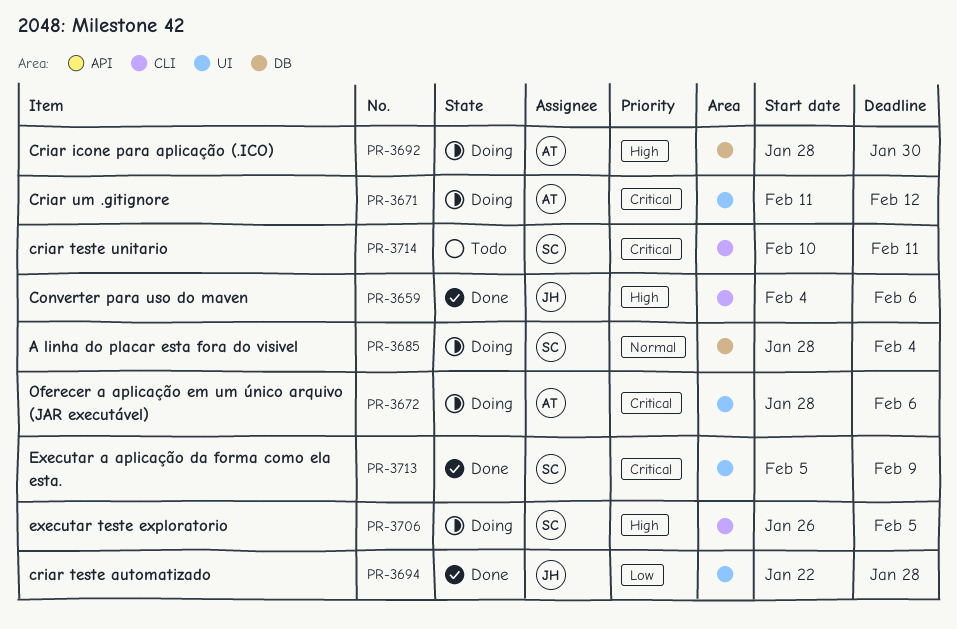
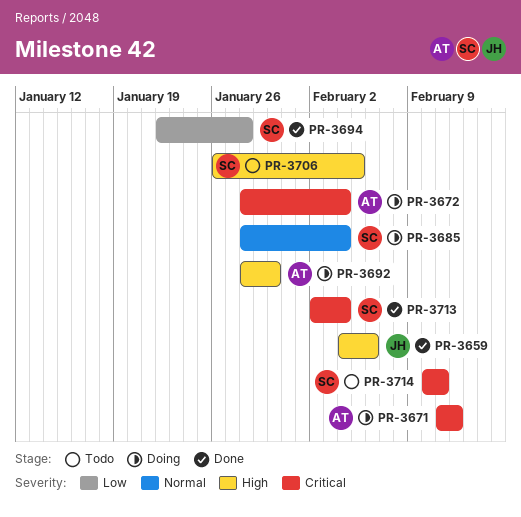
PR-3672, due: Feb 6 -> Feb 4
PR-3694, owner: JH -> SC
PR-3706, status: Doing -> Todo
PR-3713, start: Feb 5 -> Feb 2
PR-3713, due: Feb 9 -> Feb 4

